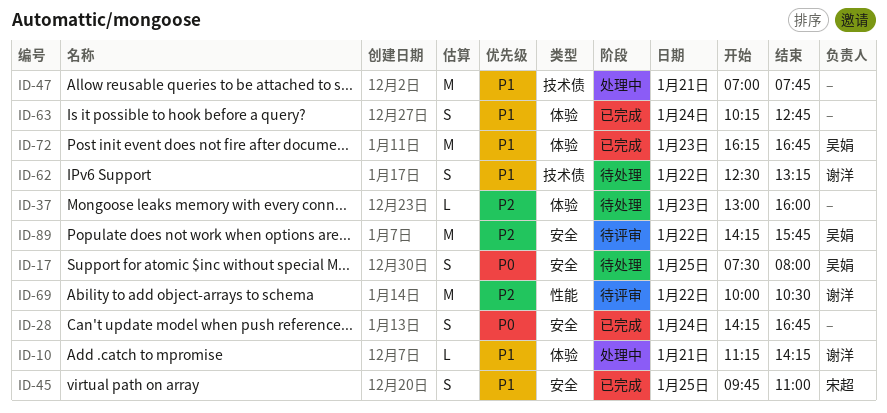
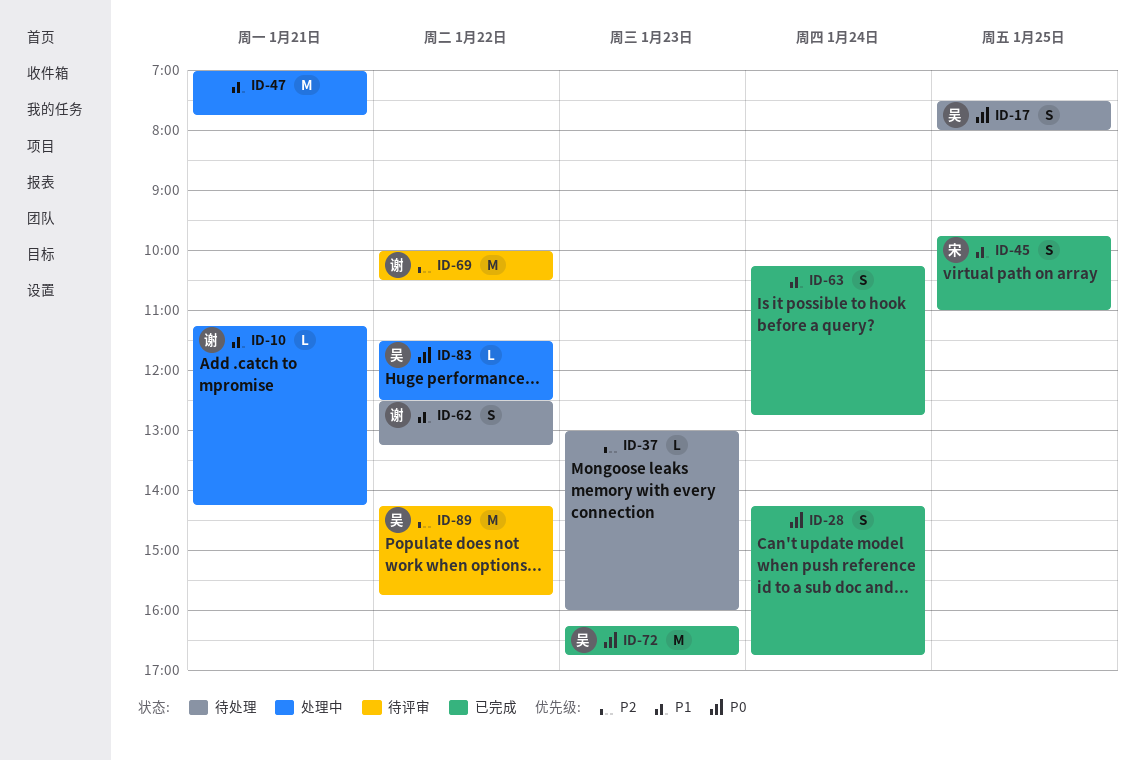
ID-72, priority: P1 -> P0
ID-83: none -> present

